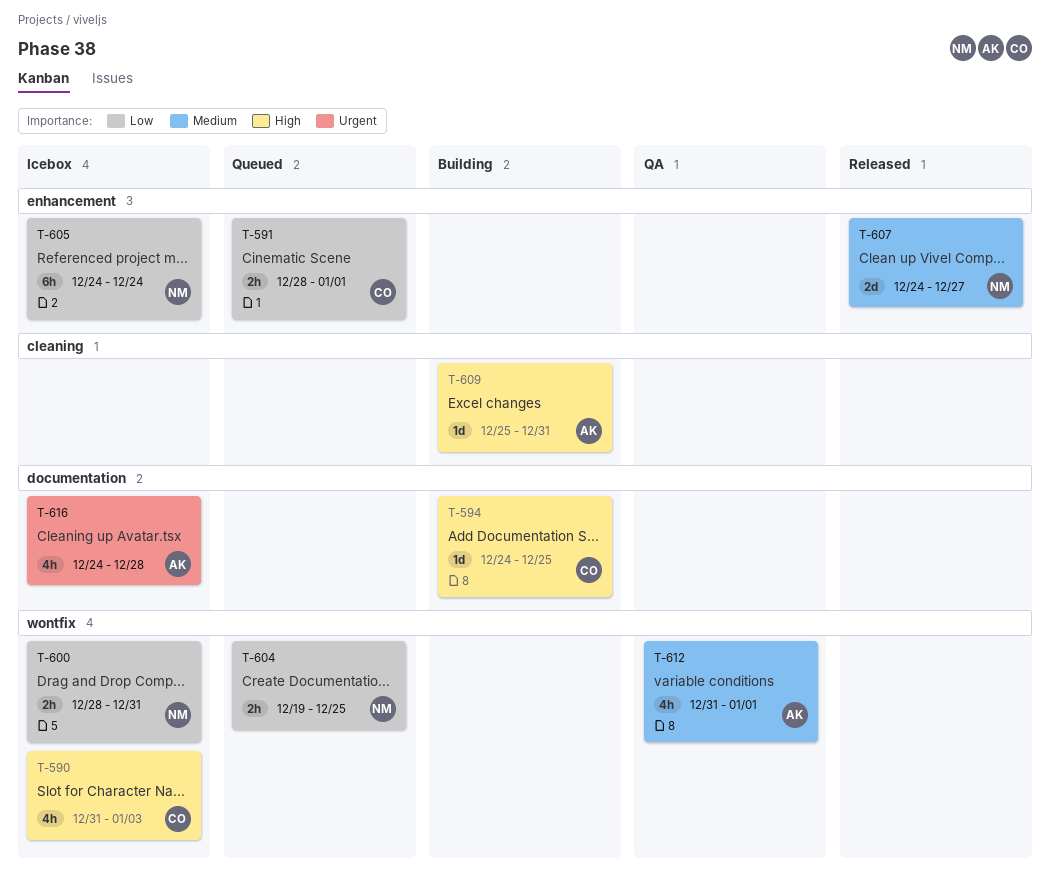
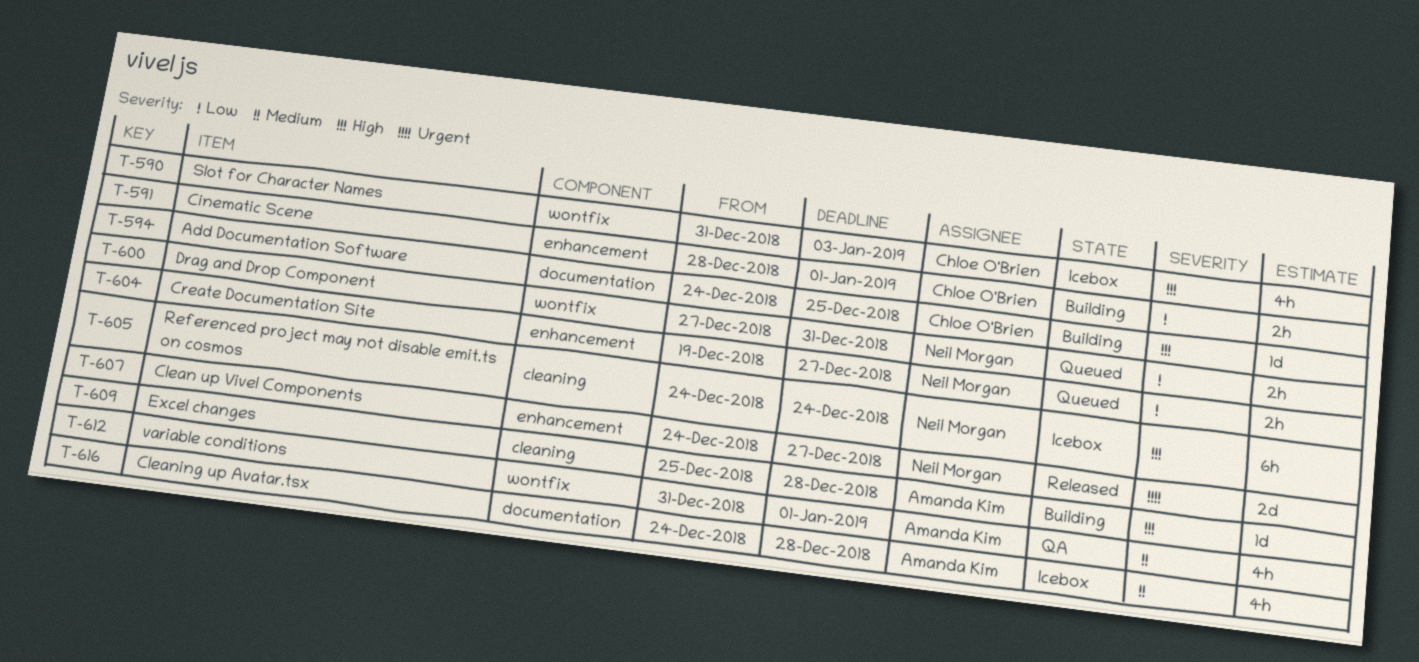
T-591, status: Queued -> Building
T-600, status: Icebox -> Queued
T-600, start: Dec 28 -> Dec 27
T-604, label: wontfix -> enhancement
T-604, due: Dec 25 -> Dec 27
T-605, priority: Low -> High
T-605, label: enhancement -> cleaning
T-607, priority: Medium -> Urgent
T-609, due: Dec 31 -> Dec 28
T-616, priority: Urgent -> Medium

